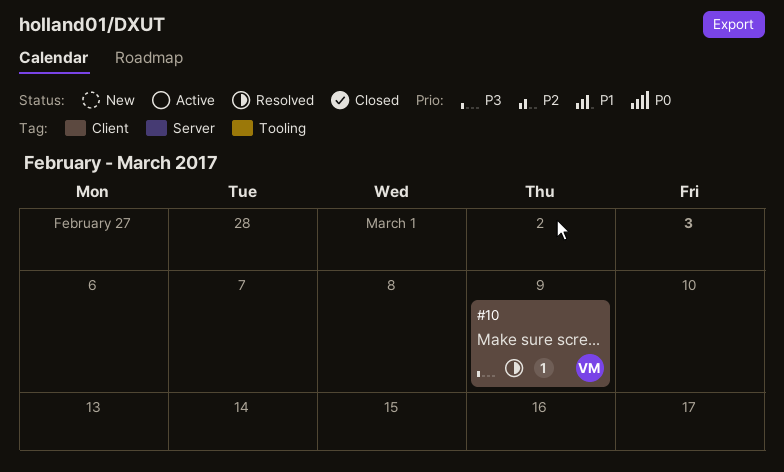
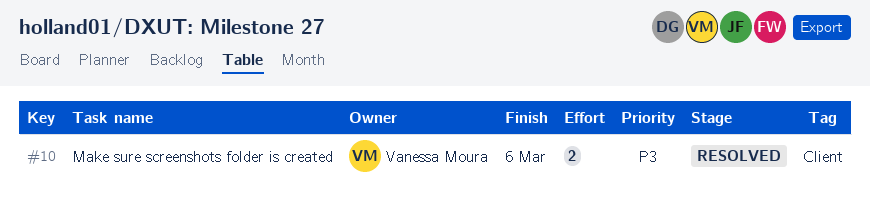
#10, estimate: 1 -> 2
#10, due: Mar 9 -> Mar 6

